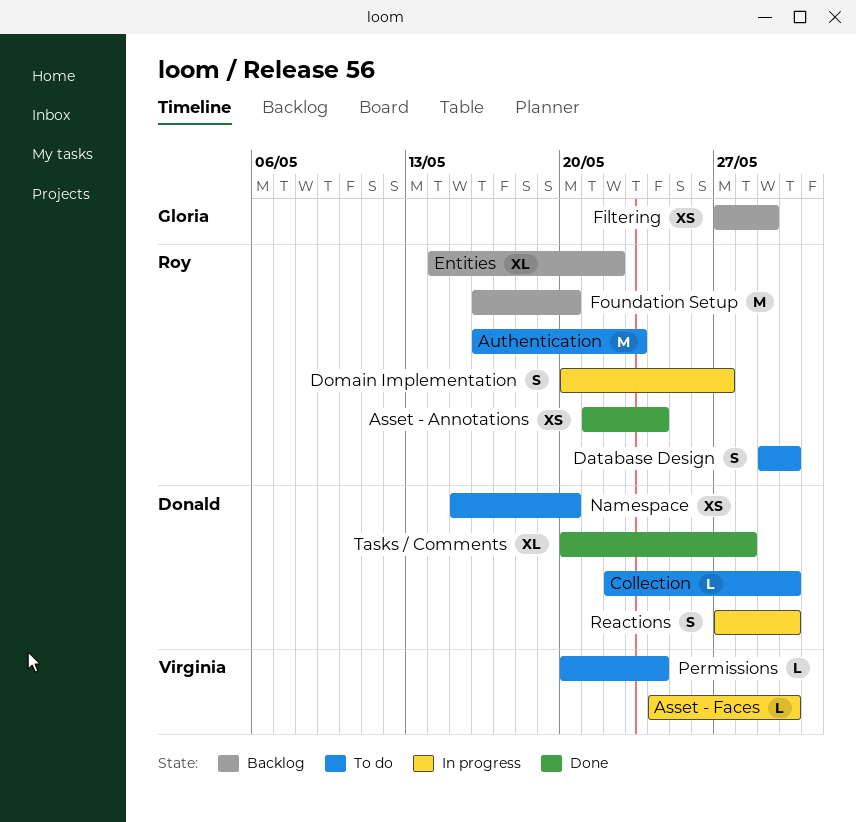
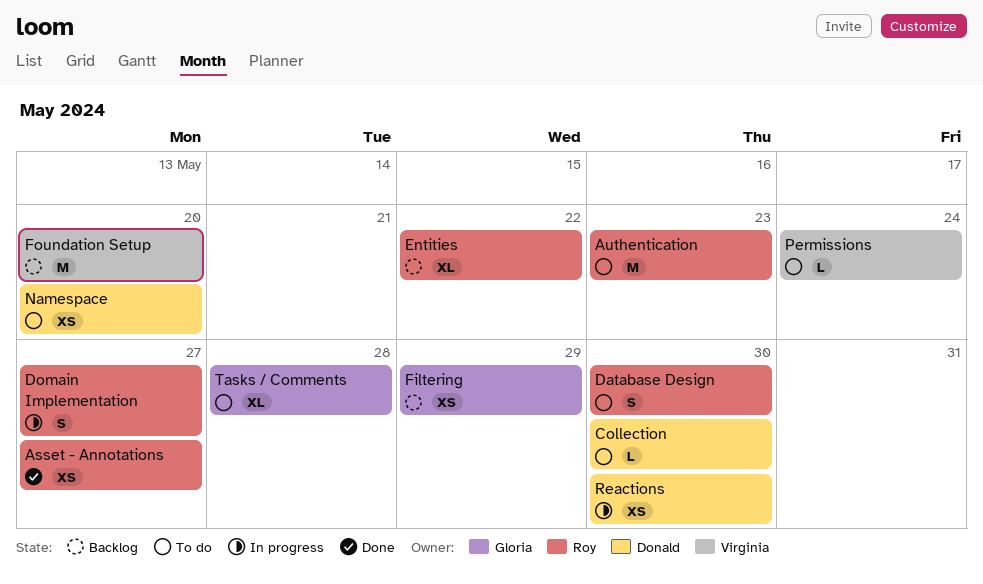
Asset - Annotations, due: May 24 -> May 27
Asset - Faces: present -> none
Foundation Setup, owner: Roy -> Virginia
Reactions, estimate: S -> XS
Tasks / Comments, status: Done -> To do
Tasks / Comments, owner: Donald -> Gloria

